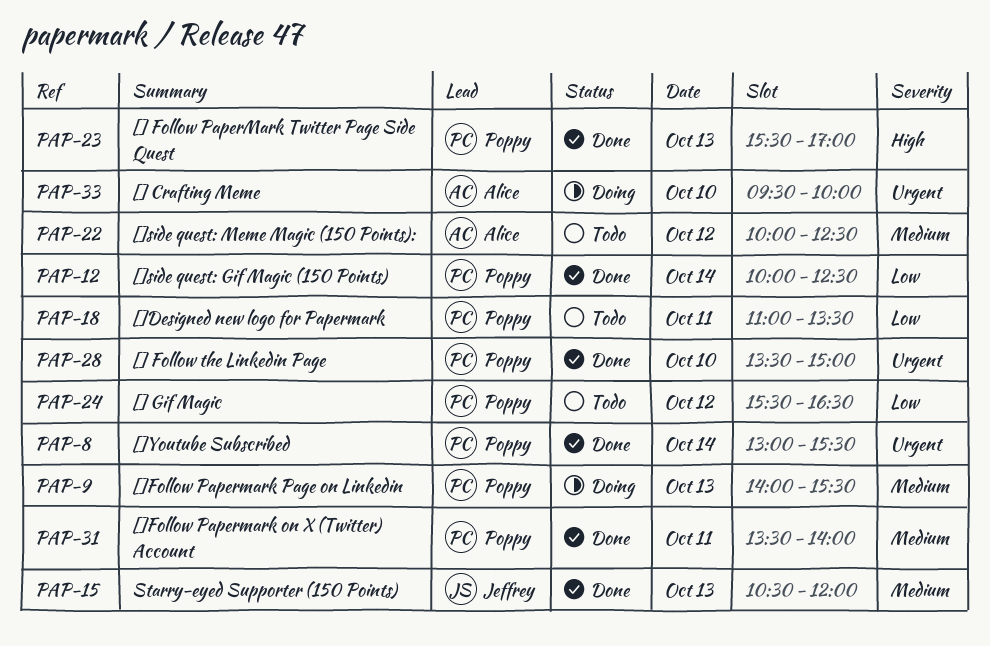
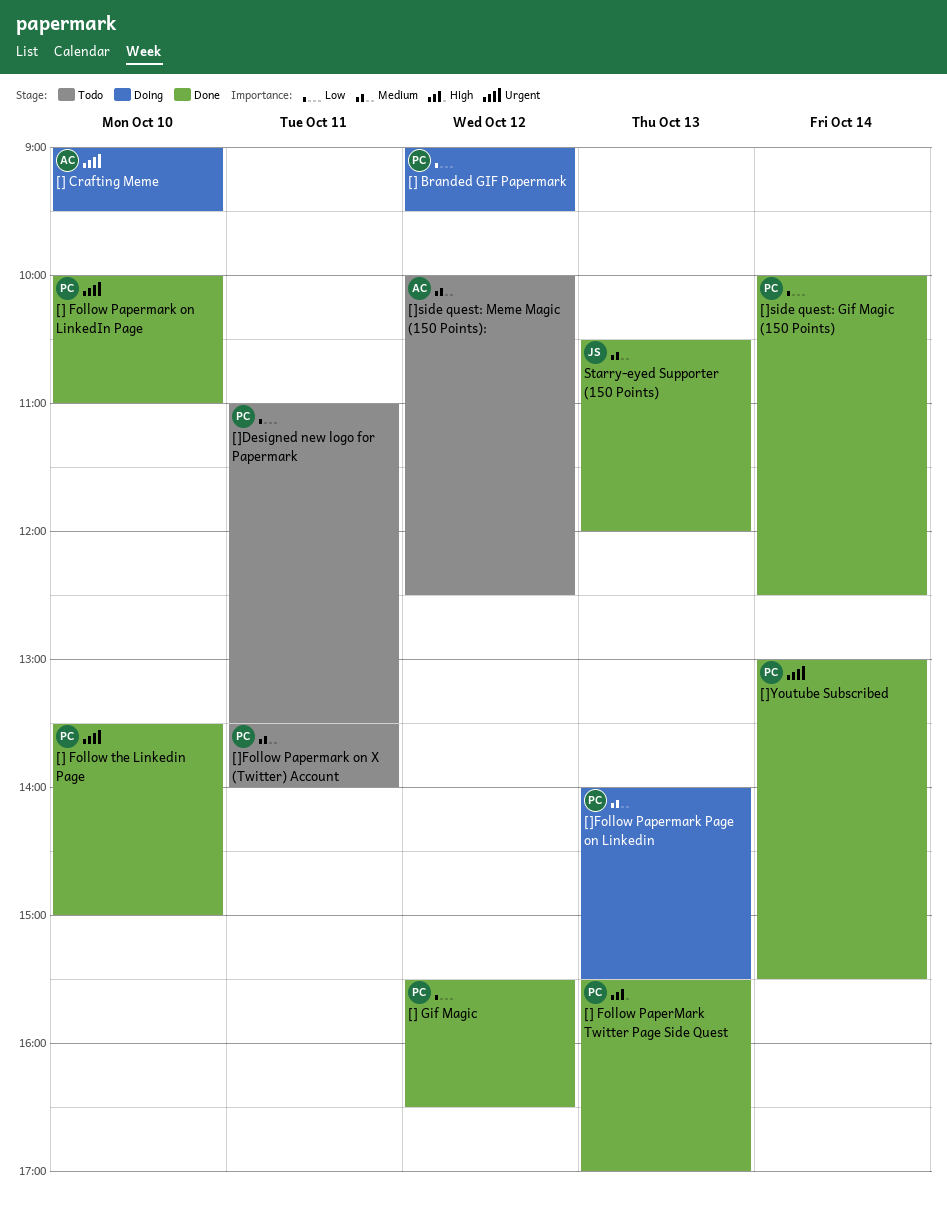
[] Branded GIF Papermark: none -> present
[] Crafting Meme, begins: 09:30 -> 09:00
[] Crafting Meme, ends: 10:00 -> 09:30
[] Follow Papermark on LinkedIn Page: none -> present
[] Gif Magic, status: Todo -> Done
[]Follow Papermark on X (Twitter) Account, status: Done -> Todo

